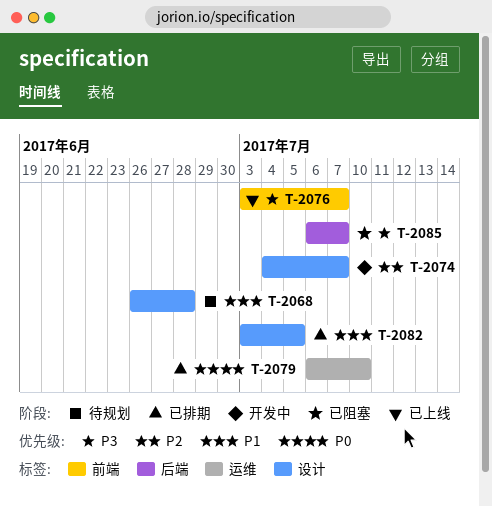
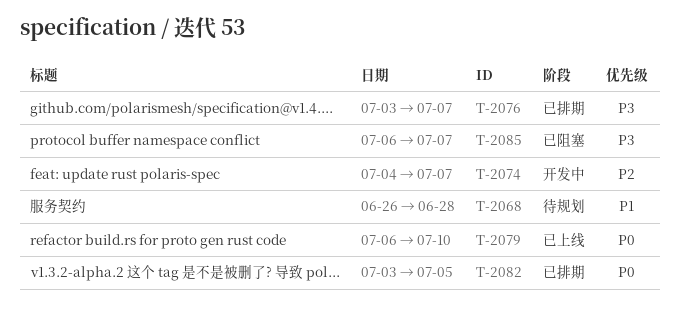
T-2076, status: 已上线 -> 已排期
T-2079, status: 已排期 -> 已上线
T-2082, priority: P1 -> P0

